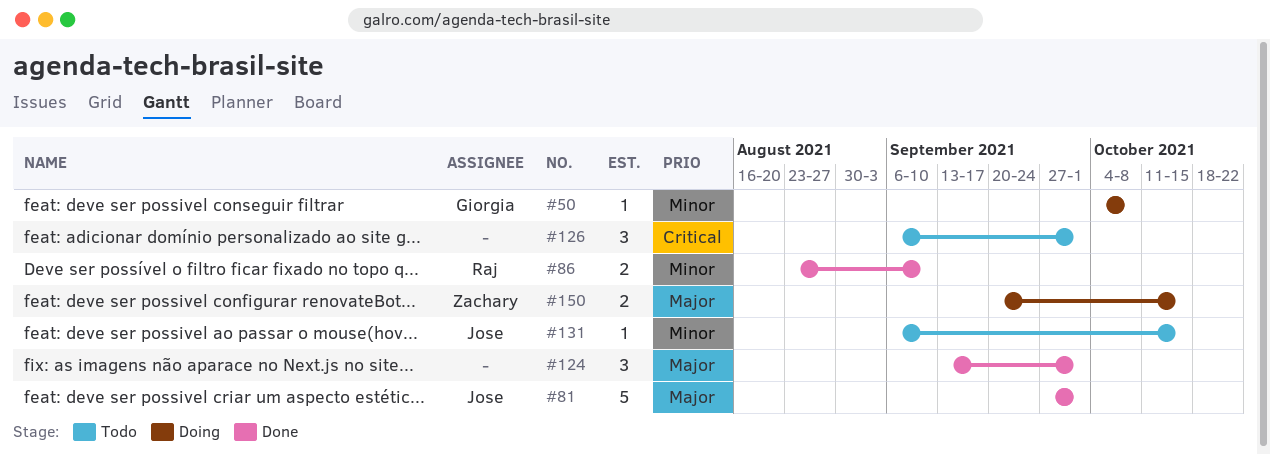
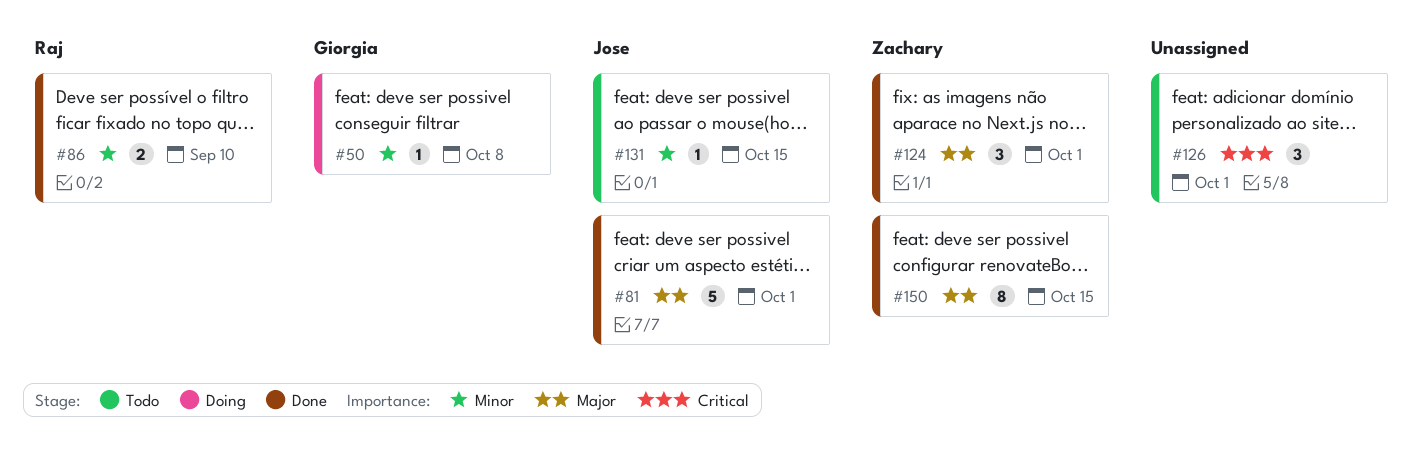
#124, owner: none -> Zachary
#150, status: Doing -> Done
#150, estimate: 2 -> 8

